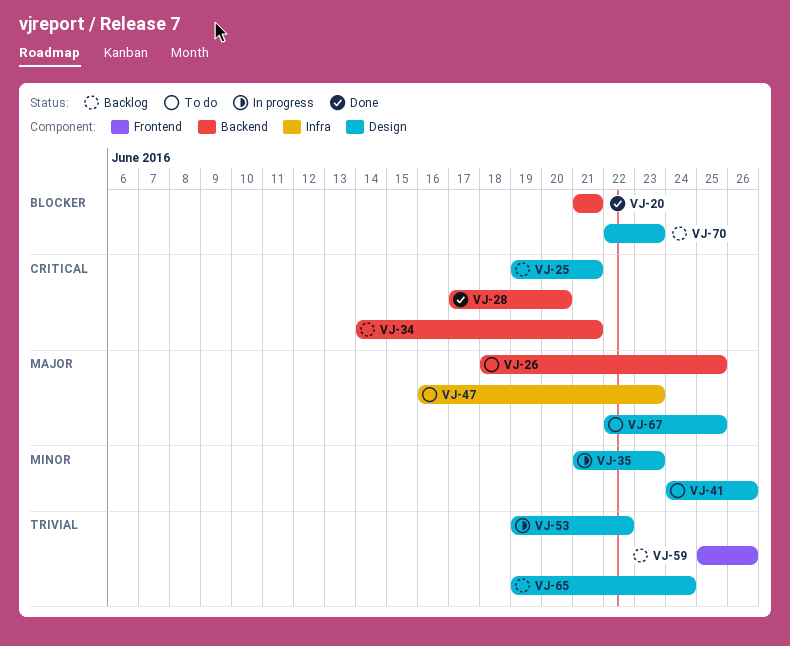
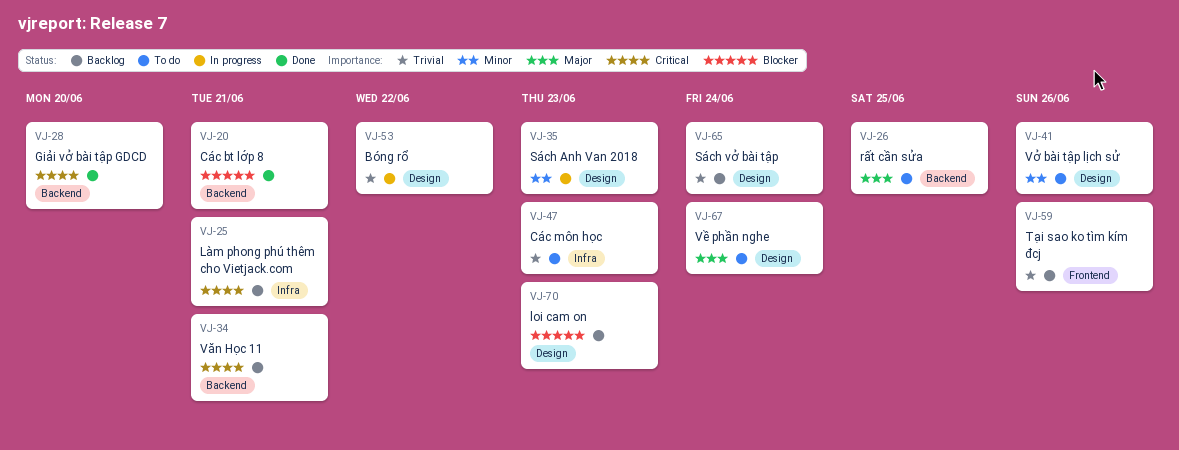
VJ-25, label: Design -> Infra
VJ-47, priority: Major -> Trivial
VJ-67, due: Jun 25 -> Jun 24

